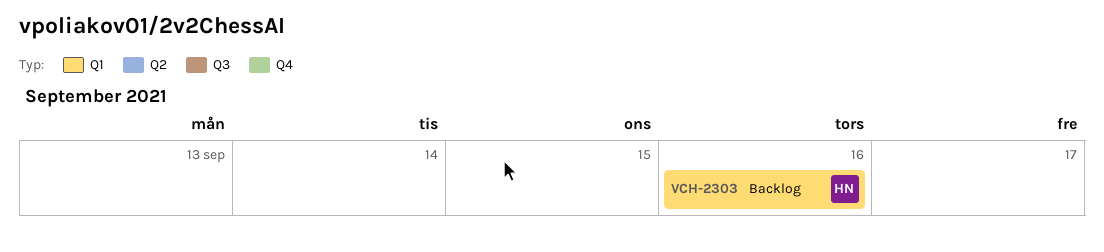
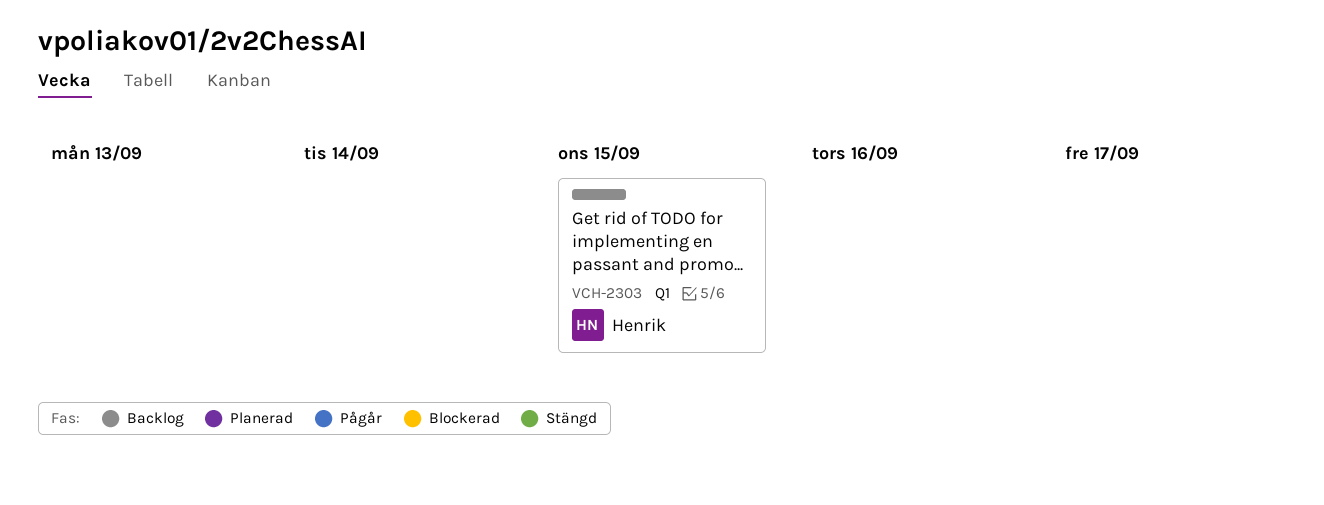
VCH-2303, due: Sep 16 -> Sep 15

